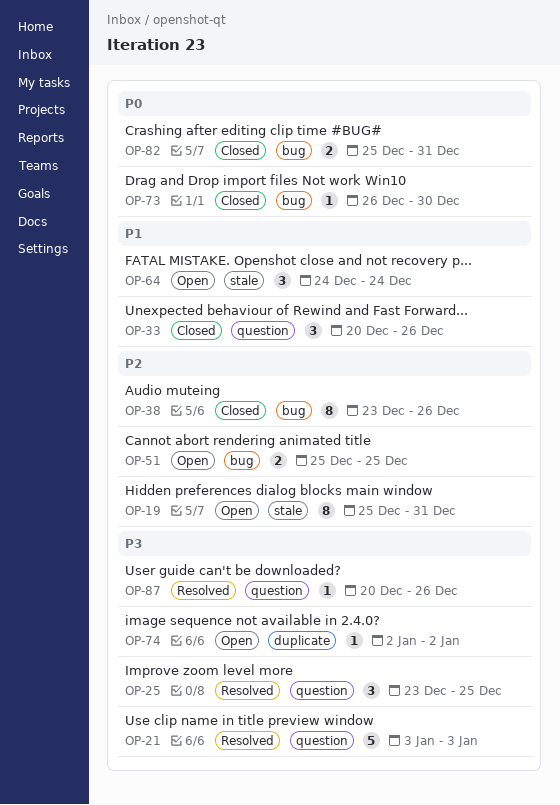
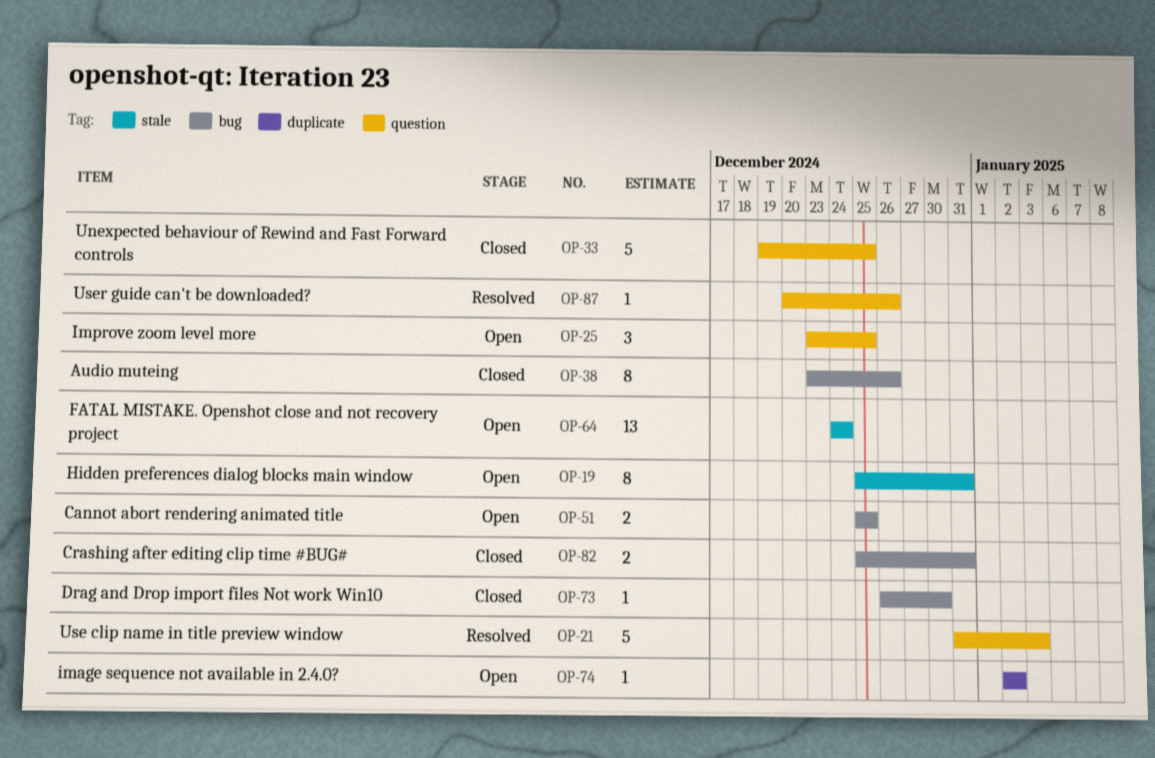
OP-21, start: Jan 3 -> Dec 31
OP-25, status: Resolved -> Open
OP-33, estimate: 3 -> 5
OP-33, start: Dec 20 -> Dec 19
OP-33, due: Dec 26 -> Dec 25
OP-64, estimate: 3 -> 13

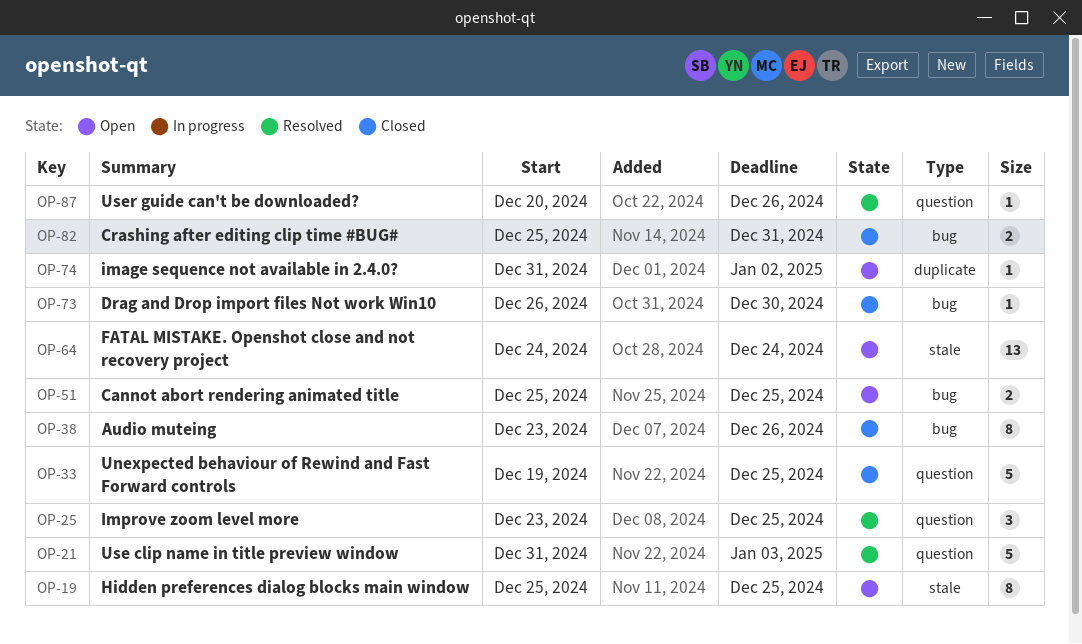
OP-19, due: Dec 31 -> Dec 25
OP-25, status: Open -> Resolved
OP-74, start: Jan 2 -> Dec 31

